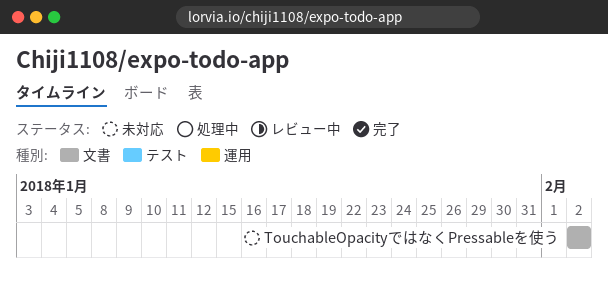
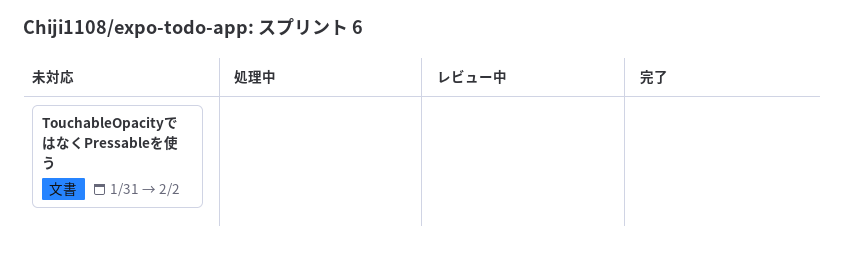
TouchableOpacityではなくPressableを使う, start: Feb 2 -> Jan 31

